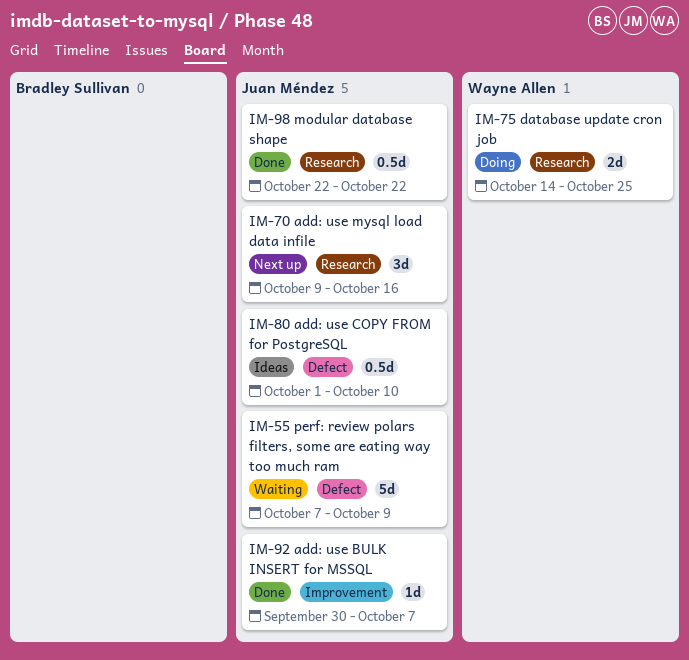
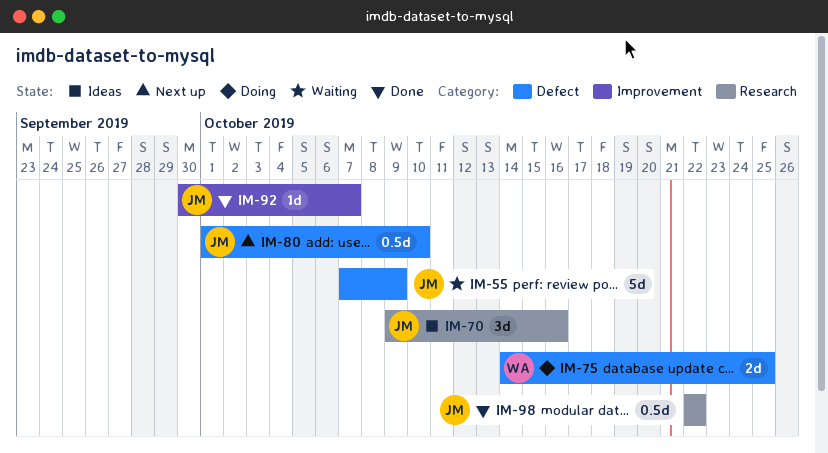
IM-70, status: Next up -> Ideas
IM-75, label: Research -> Defect
IM-80, status: Ideas -> Next up

